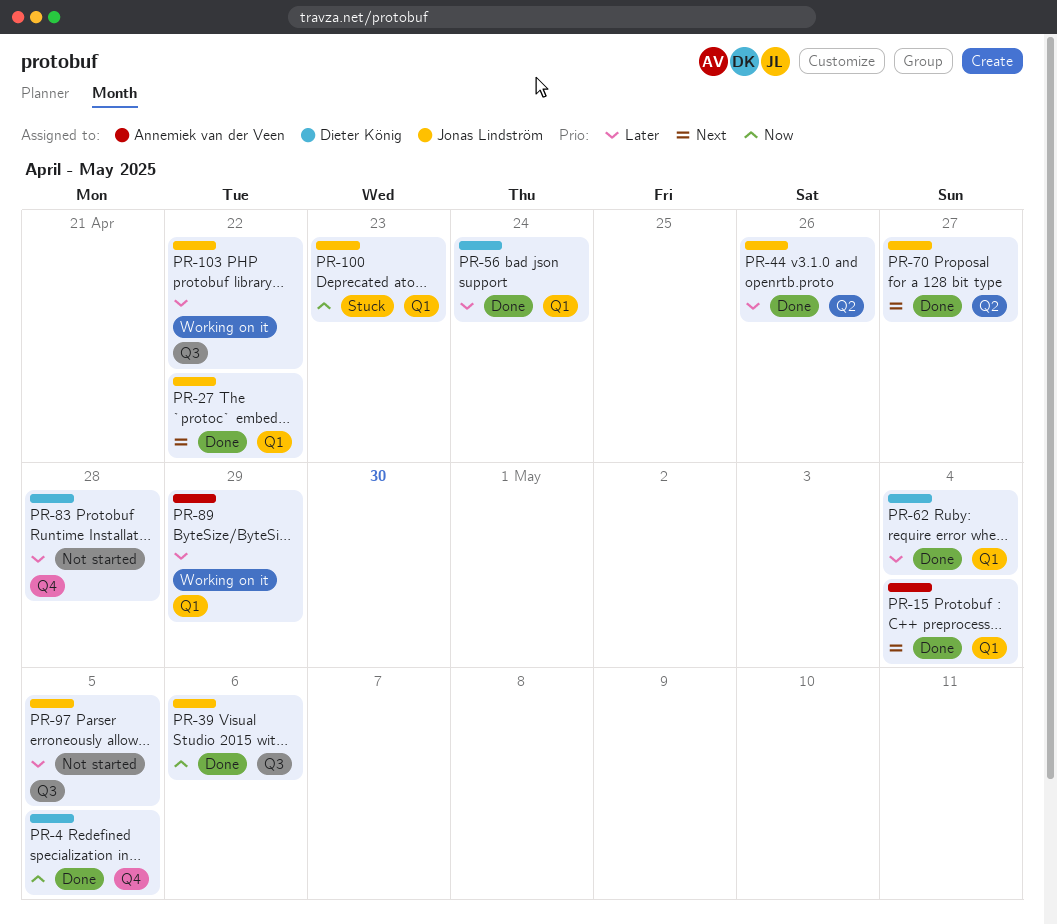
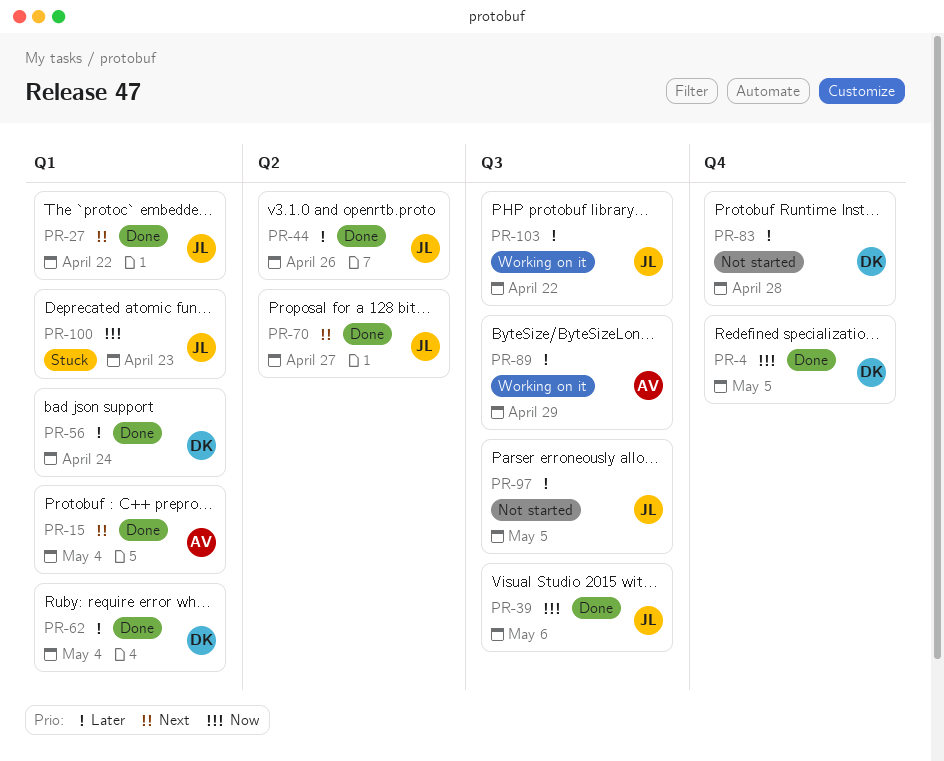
PR-89, label: Q1 -> Q3

